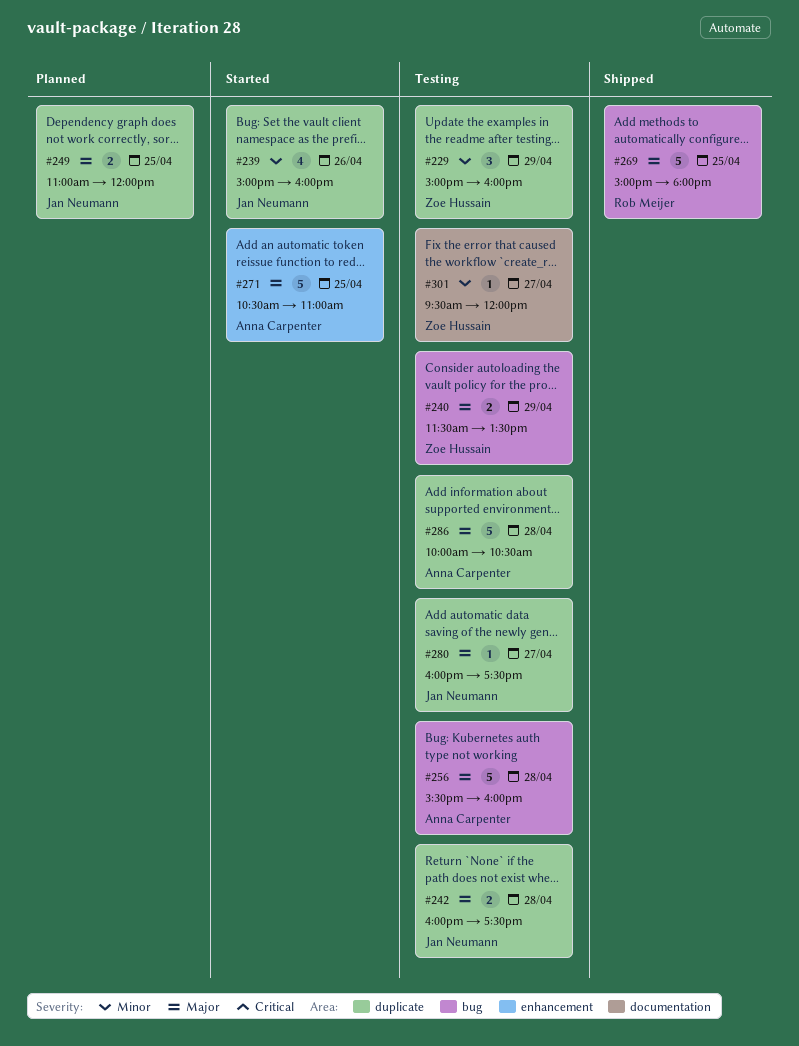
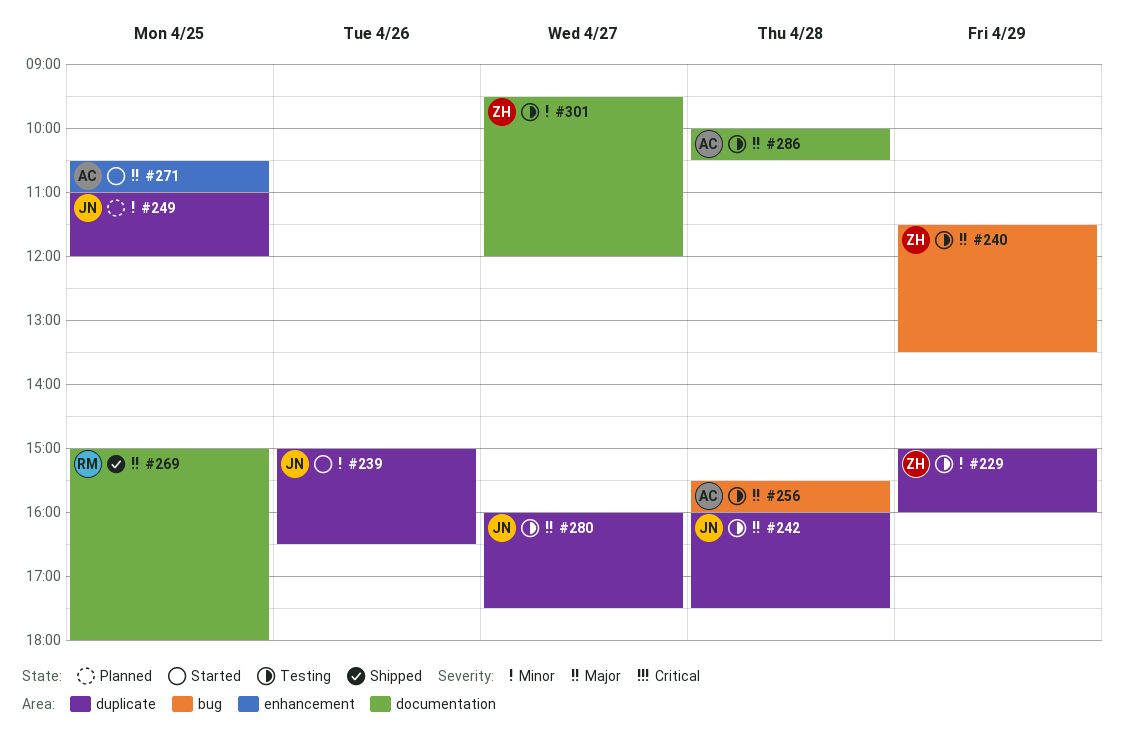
#239, ends: 16:00 -> 16:30
#249, priority: Major -> Minor
#269, label: bug -> documentation
#286, label: duplicate -> documentation

